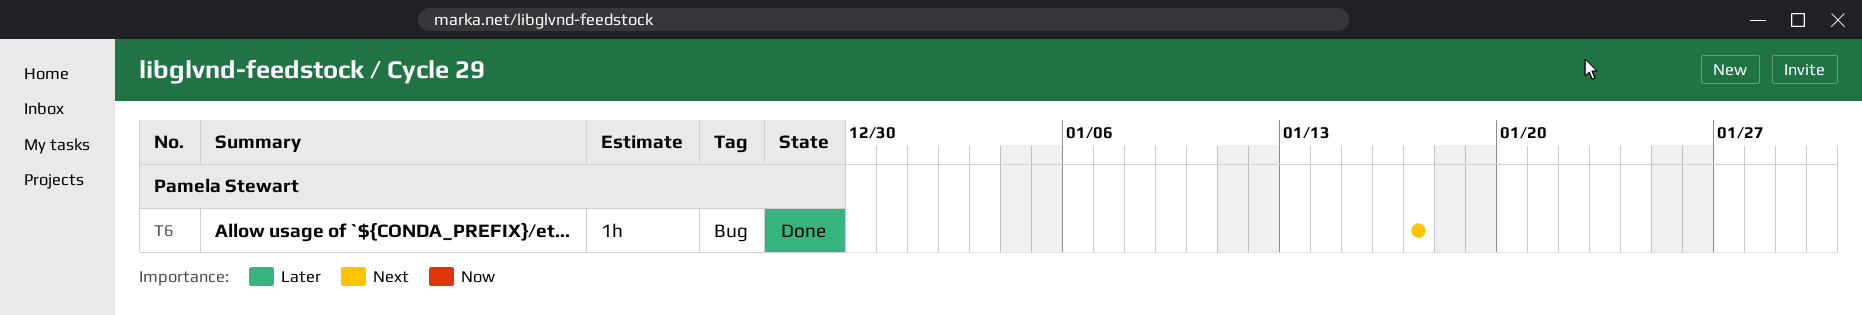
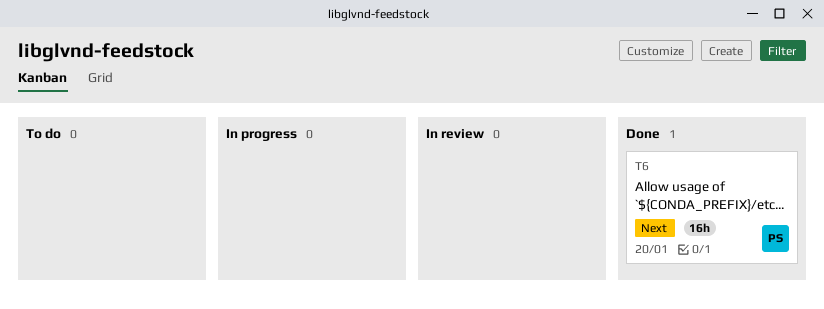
T6, estimate: 1h -> 16h
T6, due: Jan 17 -> Jan 20

